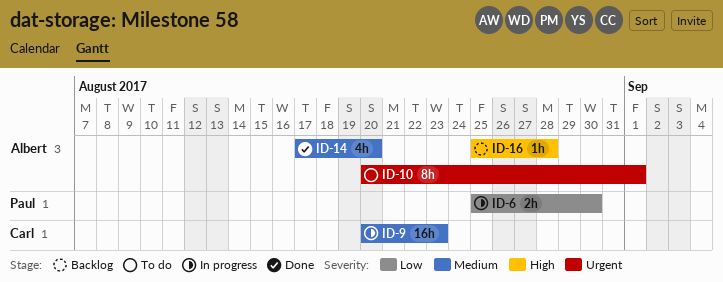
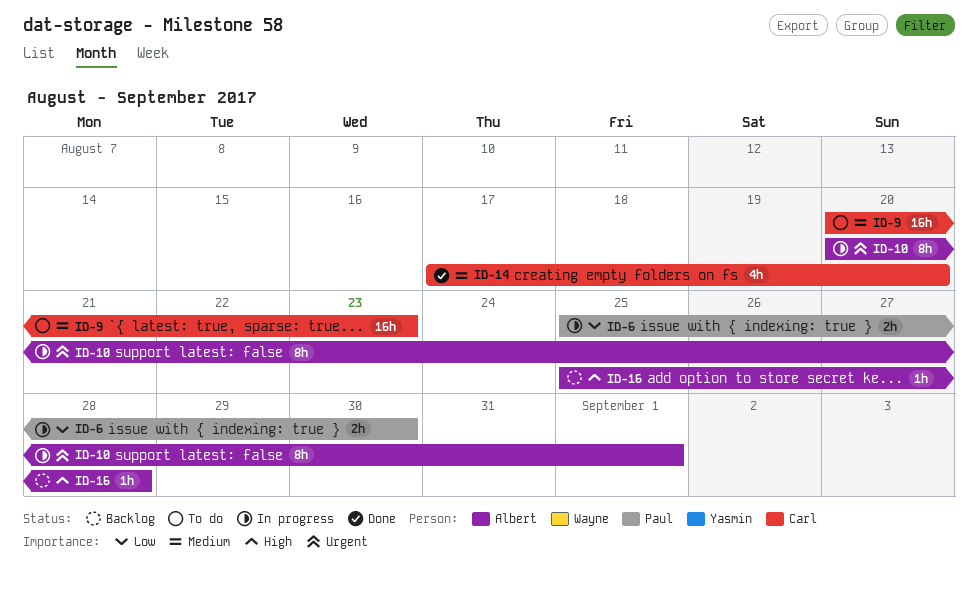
ID-9, status: In progress -> To do
ID-10, status: To do -> In progress
ID-14, owner: Albert -> Carl

